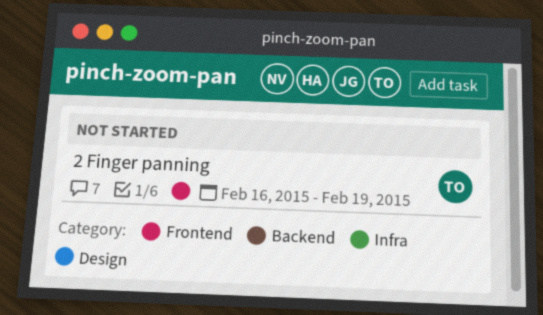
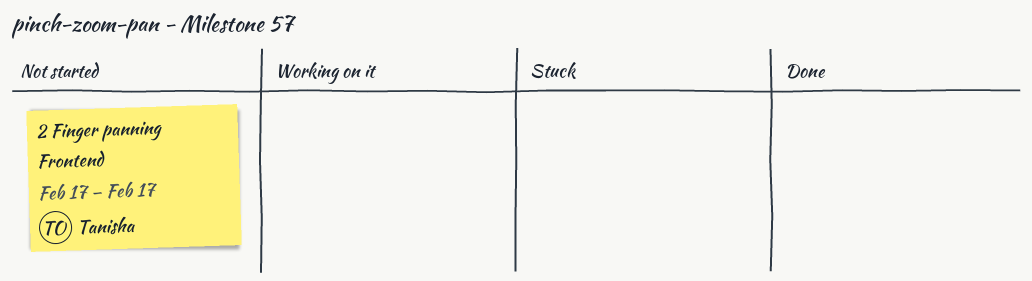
2 Finger panning, start: Feb 16 -> Feb 17
2 Finger panning, due: Feb 19 -> Feb 17

